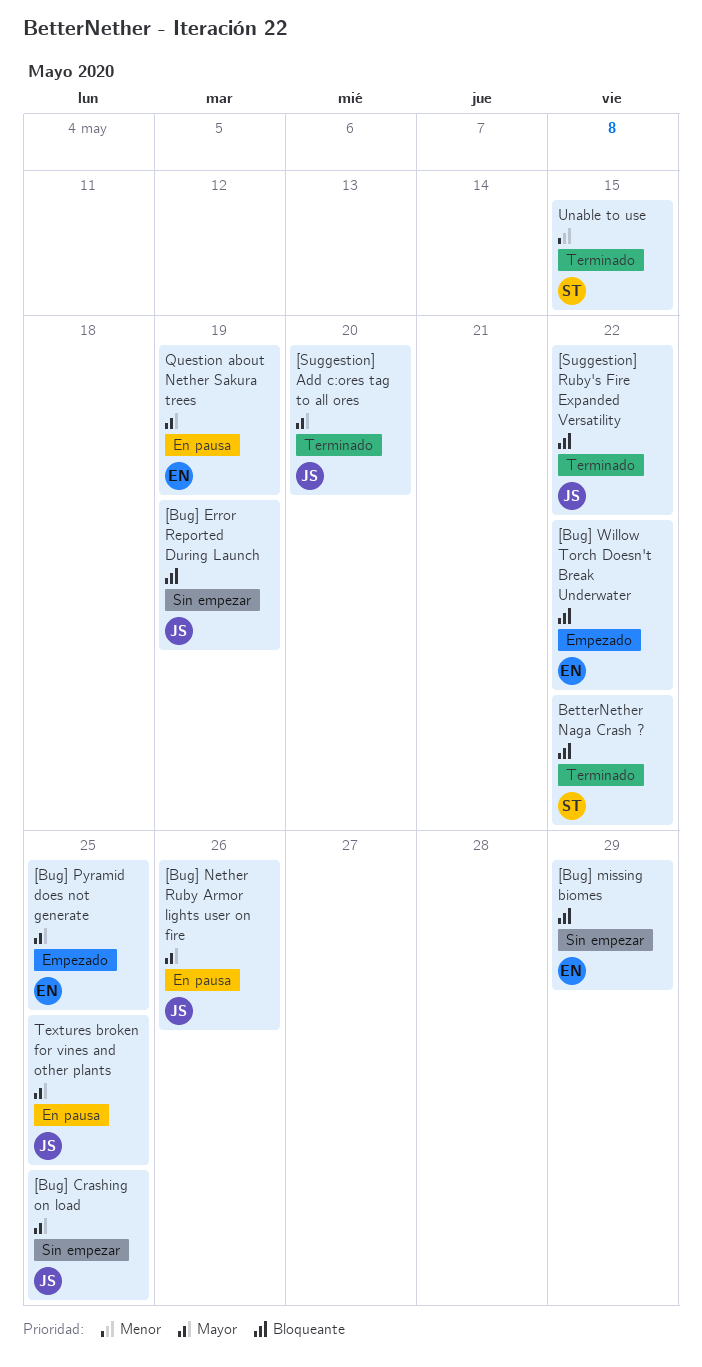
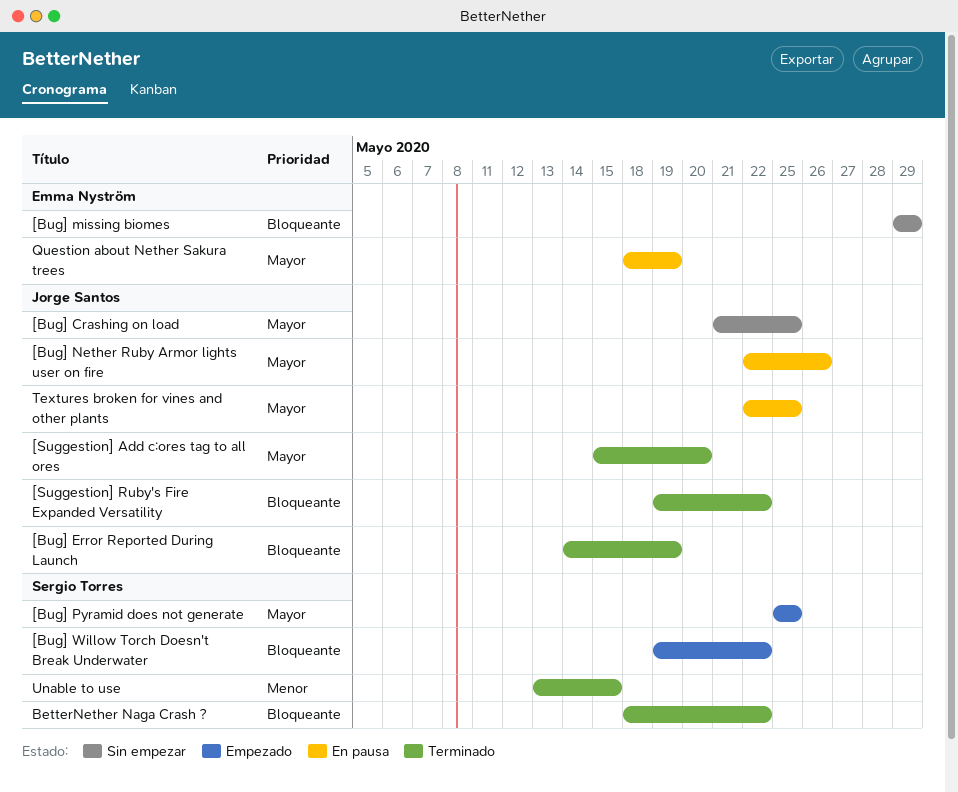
[Bug] Error Reported During Launch, status: Sin empezar -> Terminado
[Bug] Pyramid does not generate, owner: Emma Nyström -> Sergio Torres
[Bug] Willow Torch Doesn't Break Underwater, owner: Emma Nyström -> Sergio Torres

